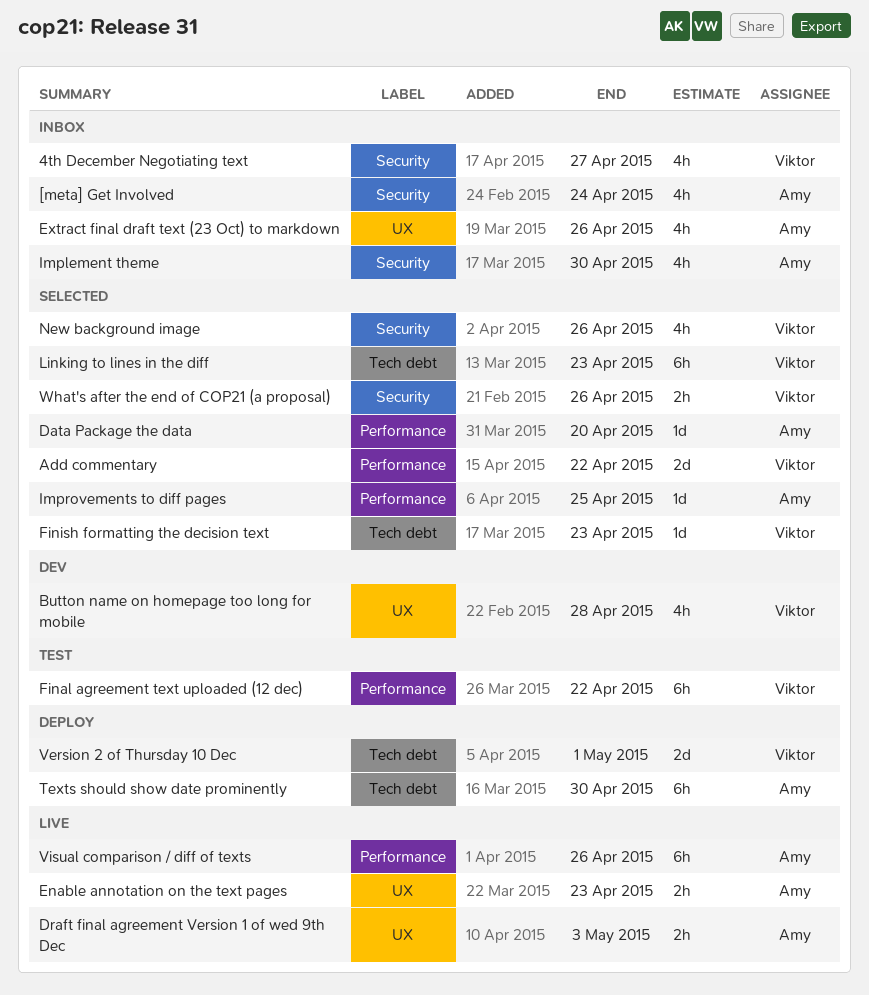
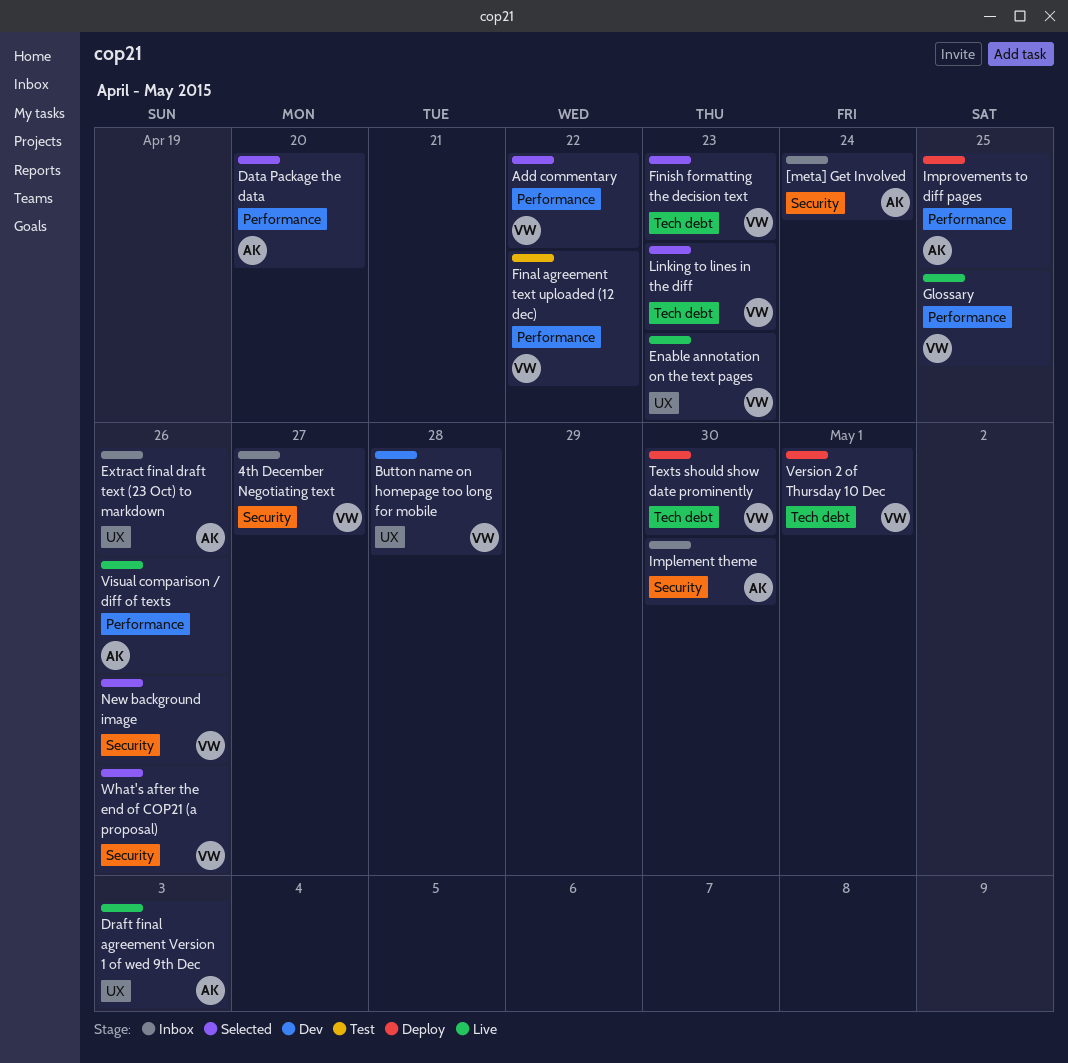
Enable annotation on the text pages, owner: Amy -> Viktor
Glossary: none -> present
Improvements to diff pages, status: Selected -> Deploy
Texts should show date prominently, owner: Amy -> Viktor

